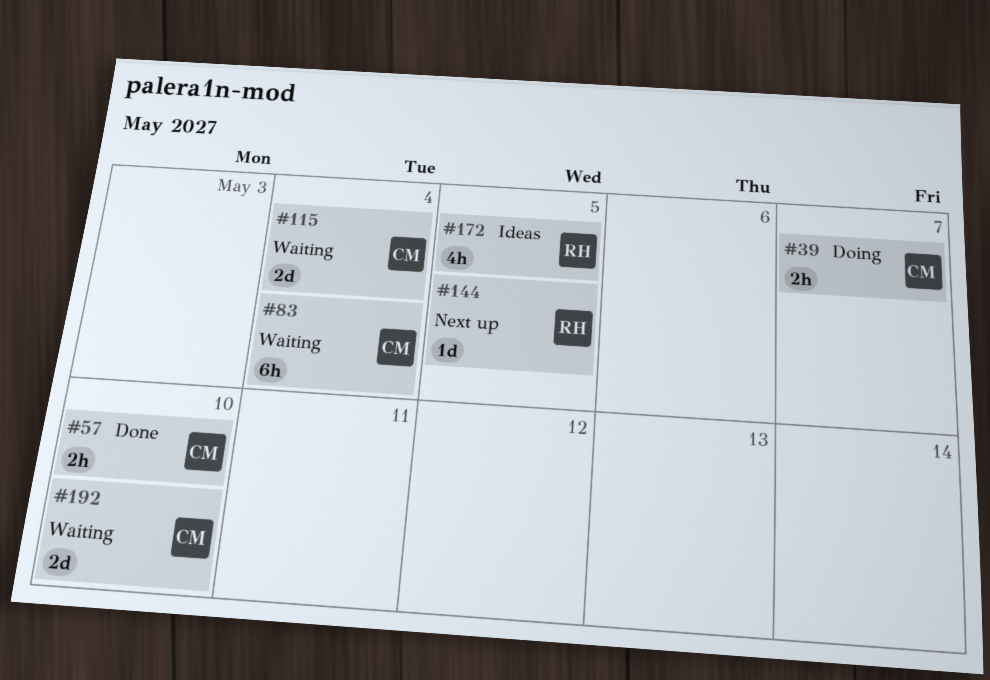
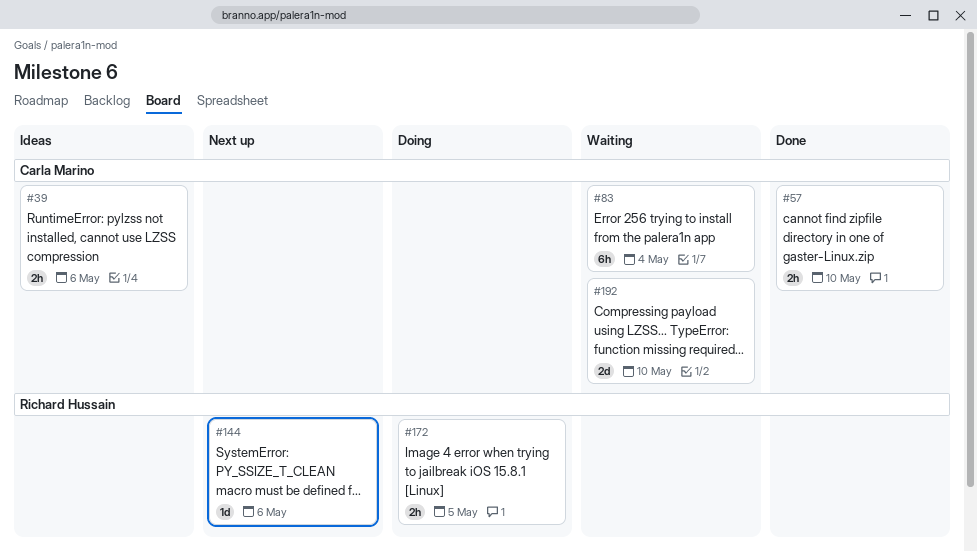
#39, status: Doing -> Ideas
#39, due: May 7 -> May 6
#115: present -> none
#144, due: May 5 -> May 6
#172, status: Ideas -> Doing
#172, estimate: 4h -> 2h

